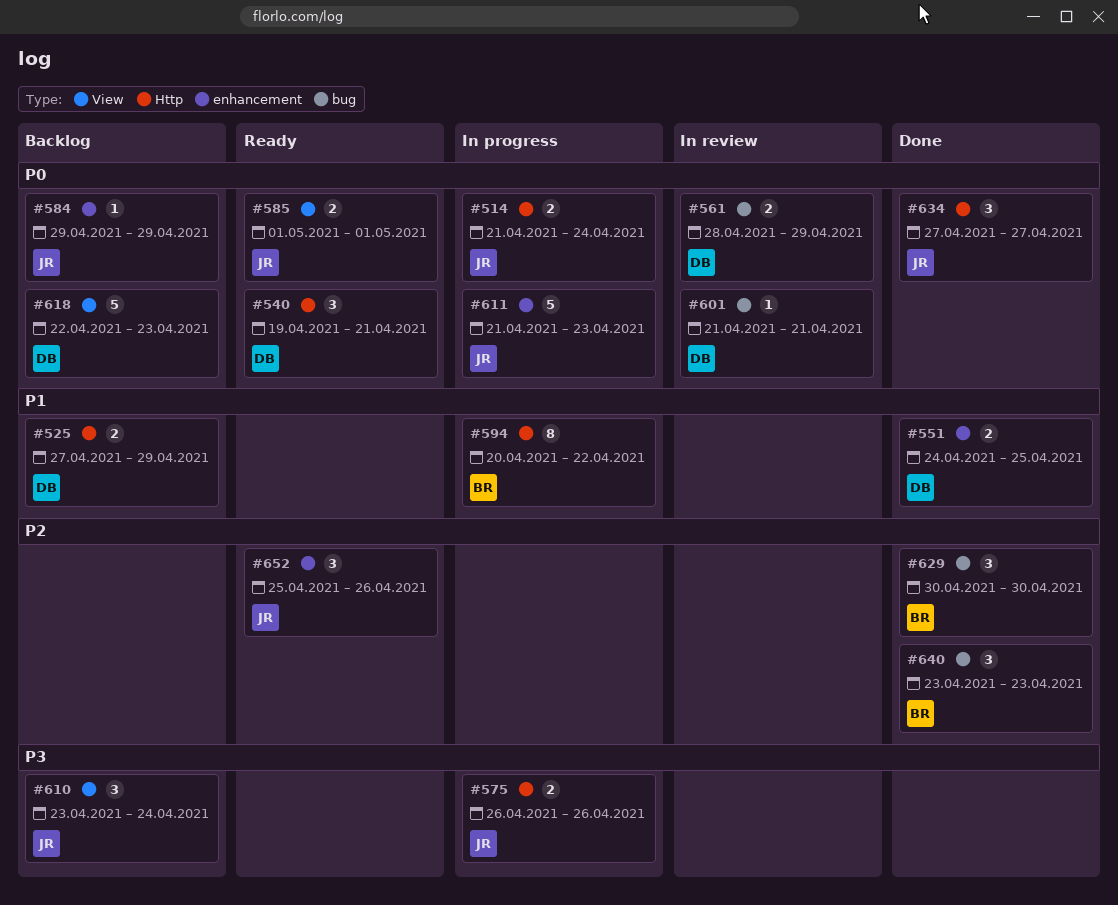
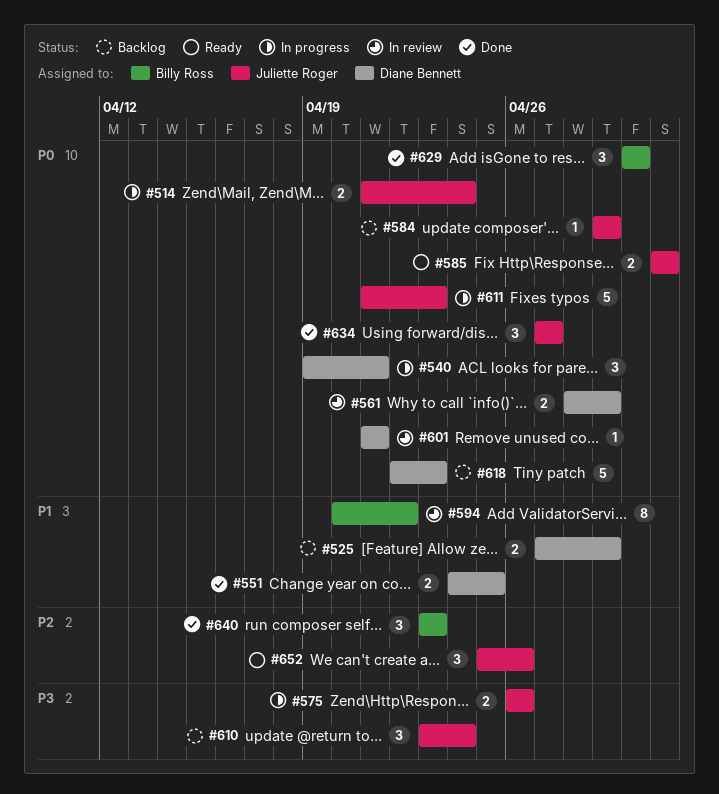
#540, status: Ready -> In progress
#594, status: In progress -> In review
#629, priority: P2 -> P0

